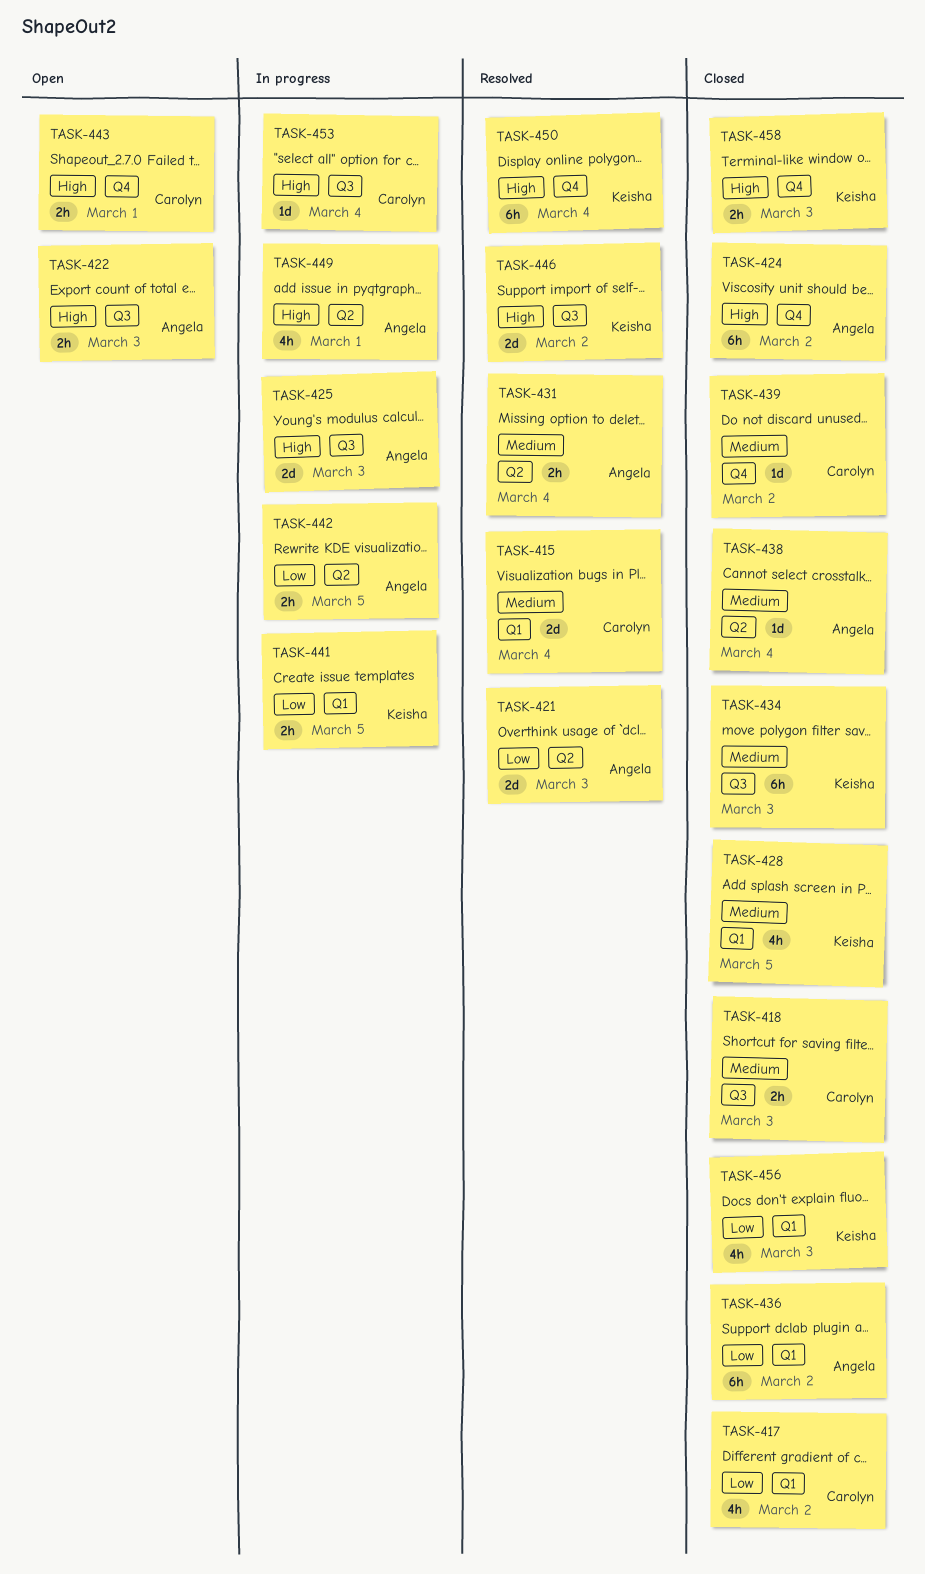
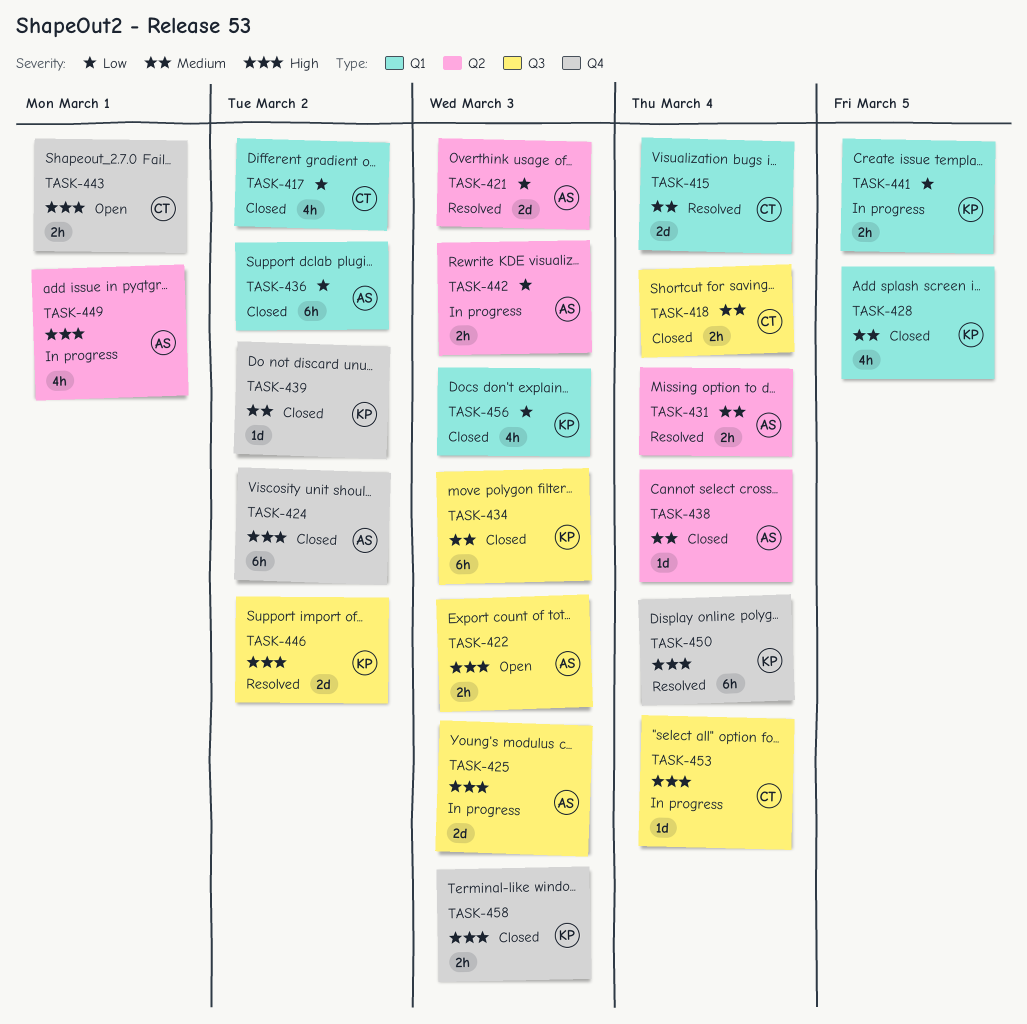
TASK-418, due: Mar 3 -> Mar 4
TASK-439, owner: Carolyn -> Keisha
TASK-442, due: Mar 5 -> Mar 3

